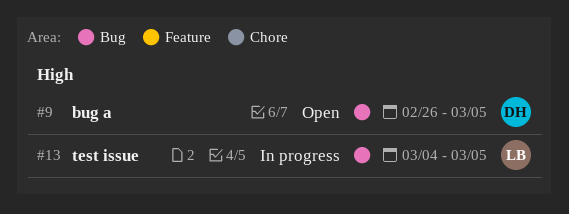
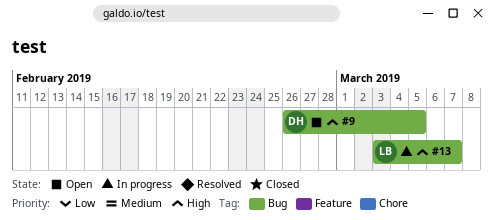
#13, start: Mar 4 -> Mar 3
#13, due: Mar 5 -> Mar 7

